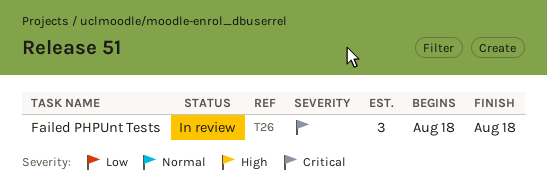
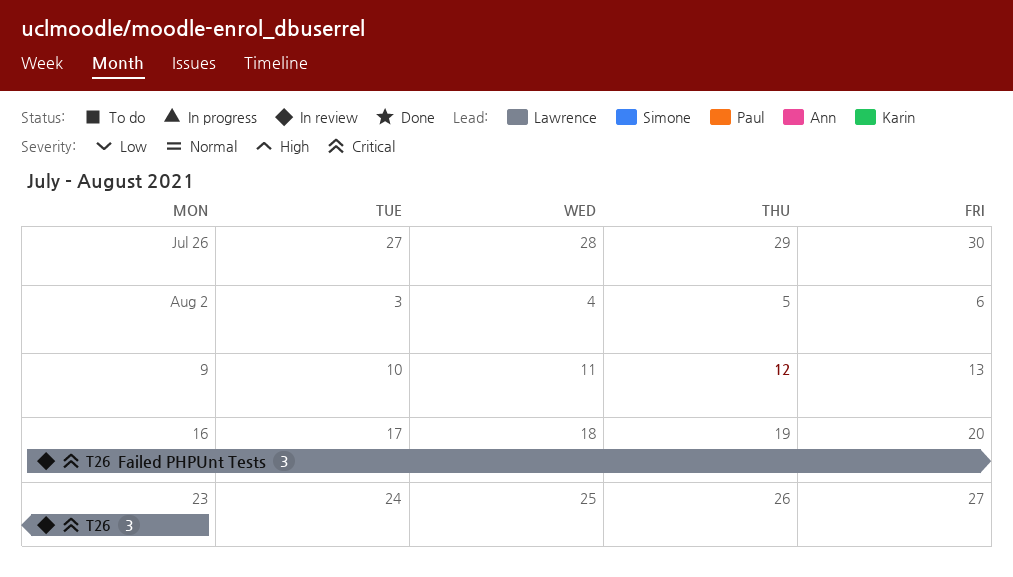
T26, start: Aug 18 -> Aug 16
T26, due: Aug 18 -> Aug 23

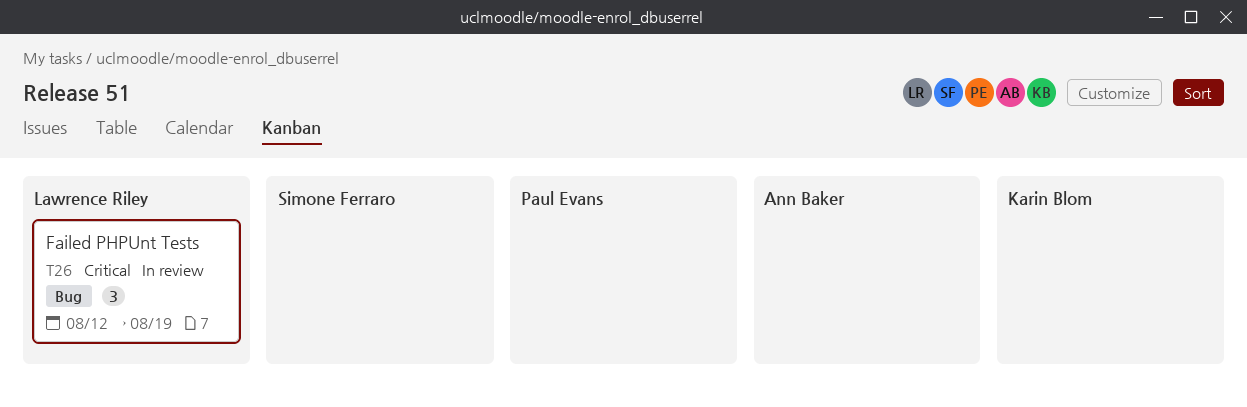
T26, start: Aug 16 -> Aug 12
T26, due: Aug 23 -> Aug 19

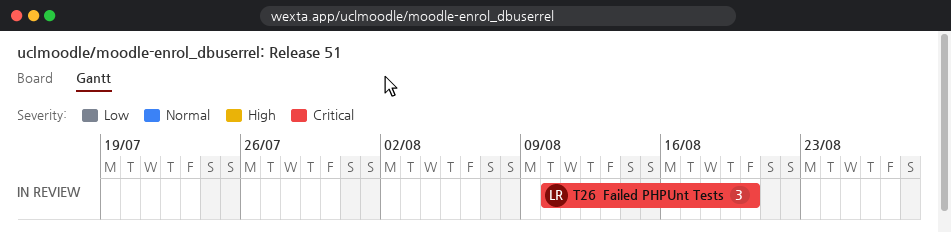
T26, start: Aug 12 -> Aug 10
T26, due: Aug 19 -> Aug 20

